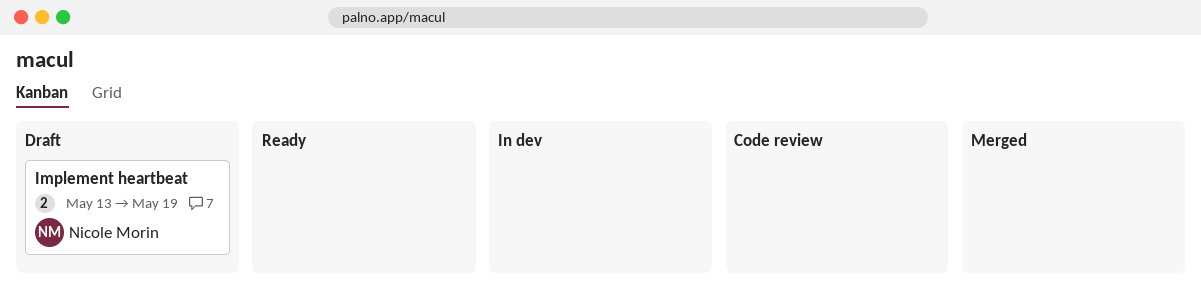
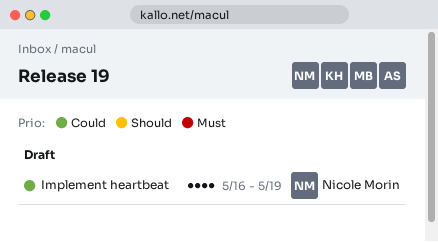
Implement heartbeat, estimate: 2 -> 4
Implement heartbeat, start: May 13 -> May 16

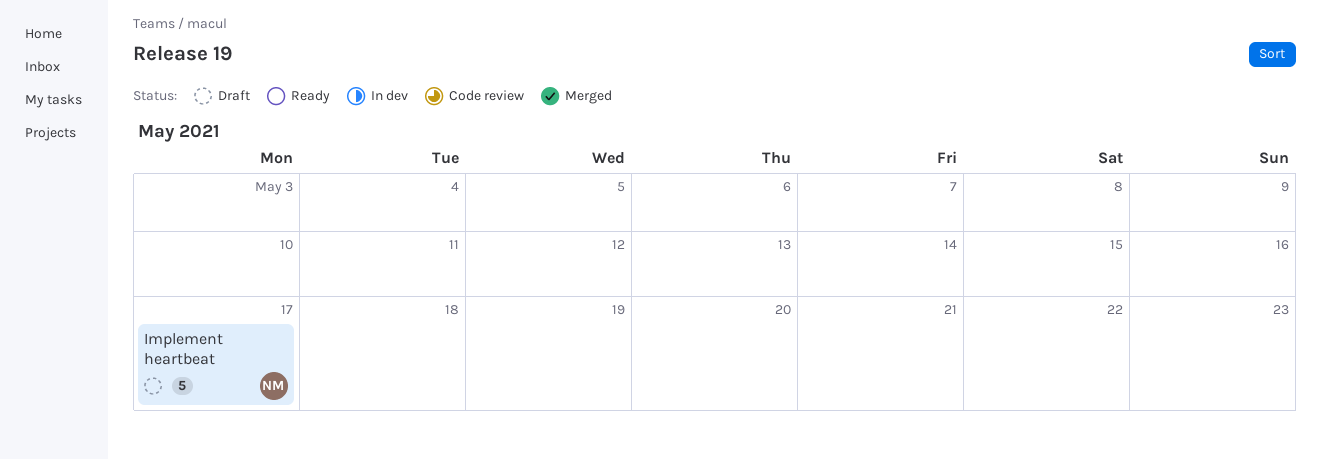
Implement heartbeat, estimate: 4 -> 5
Implement heartbeat, due: May 19 -> May 17

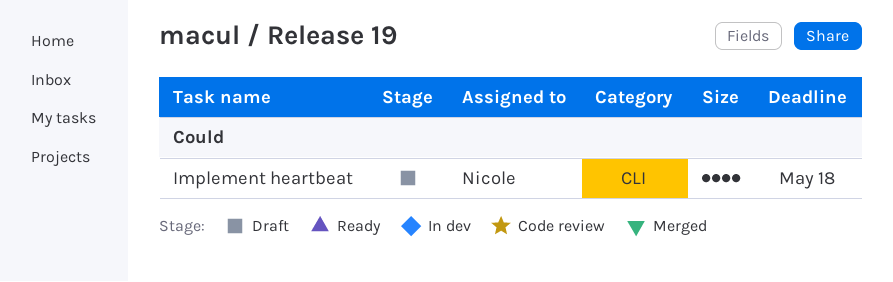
Implement heartbeat, estimate: 5 -> 4
Implement heartbeat, due: May 17 -> May 18

